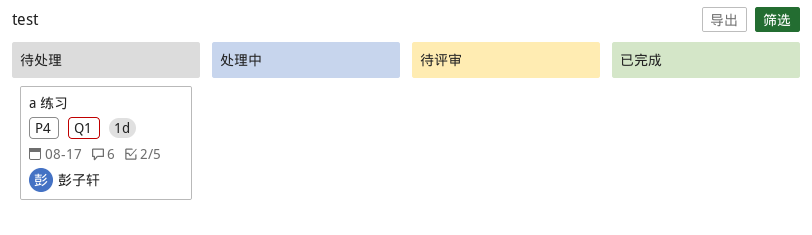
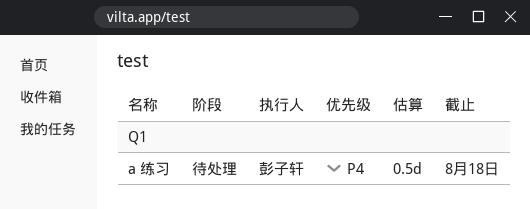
a 练习, estimate: 1d -> 0.5d
a 练习, due: Aug 17 -> Aug 18

